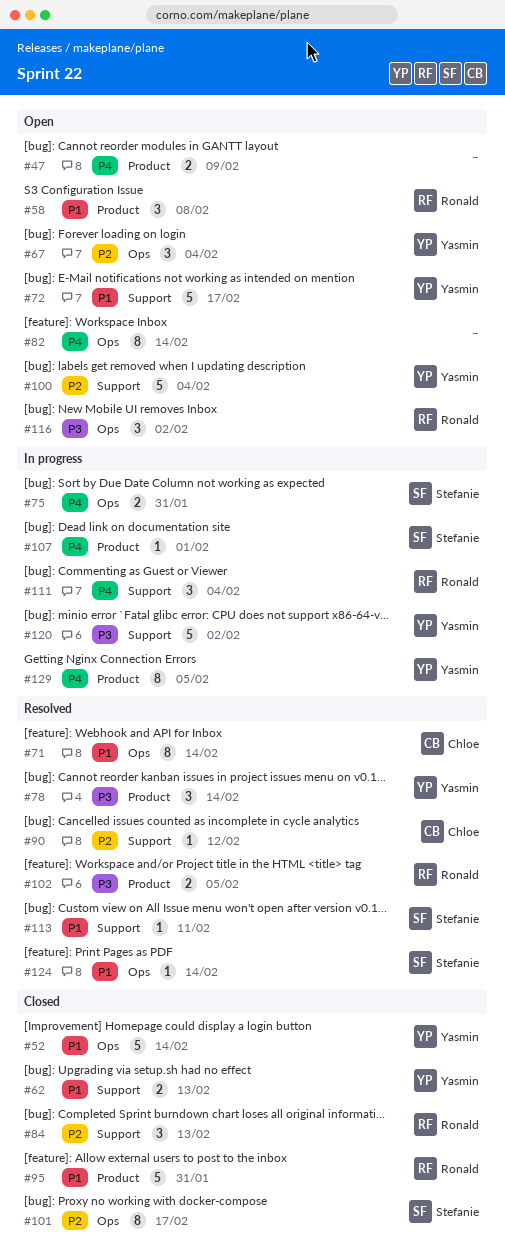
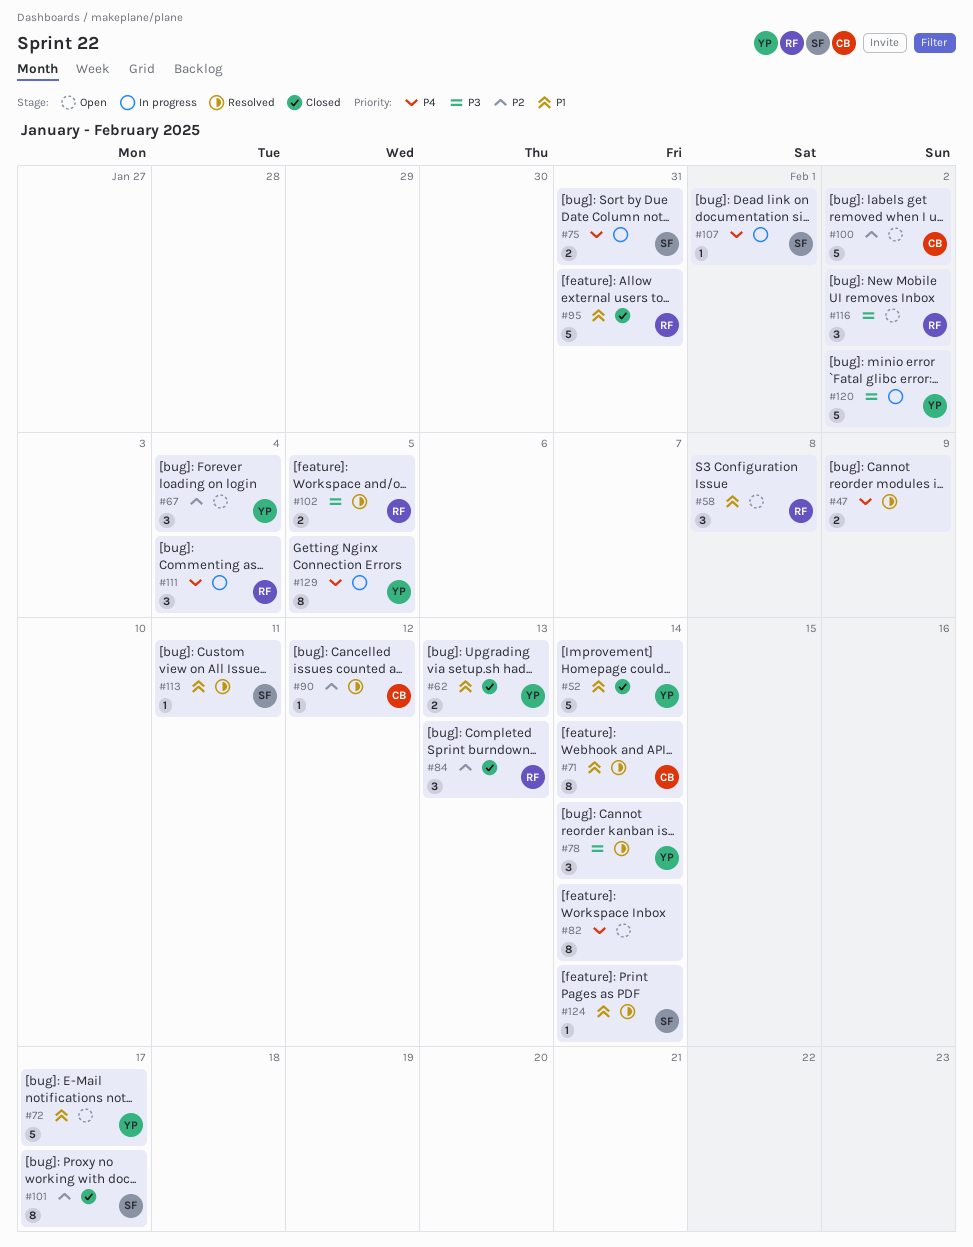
#47, status: Open -> Resolved
#100, owner: Yasmin -> Chloe
#100, due: Feb 4 -> Feb 2

